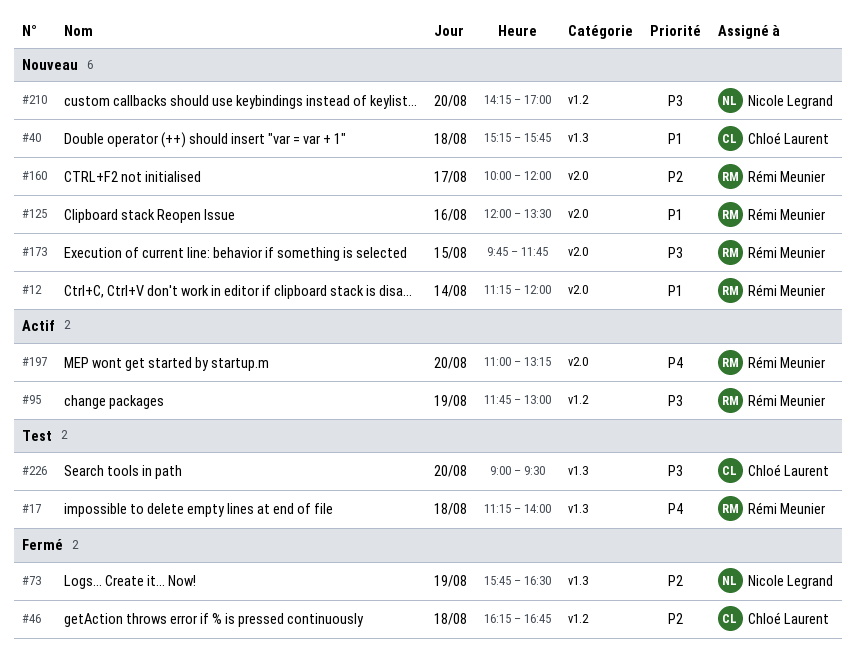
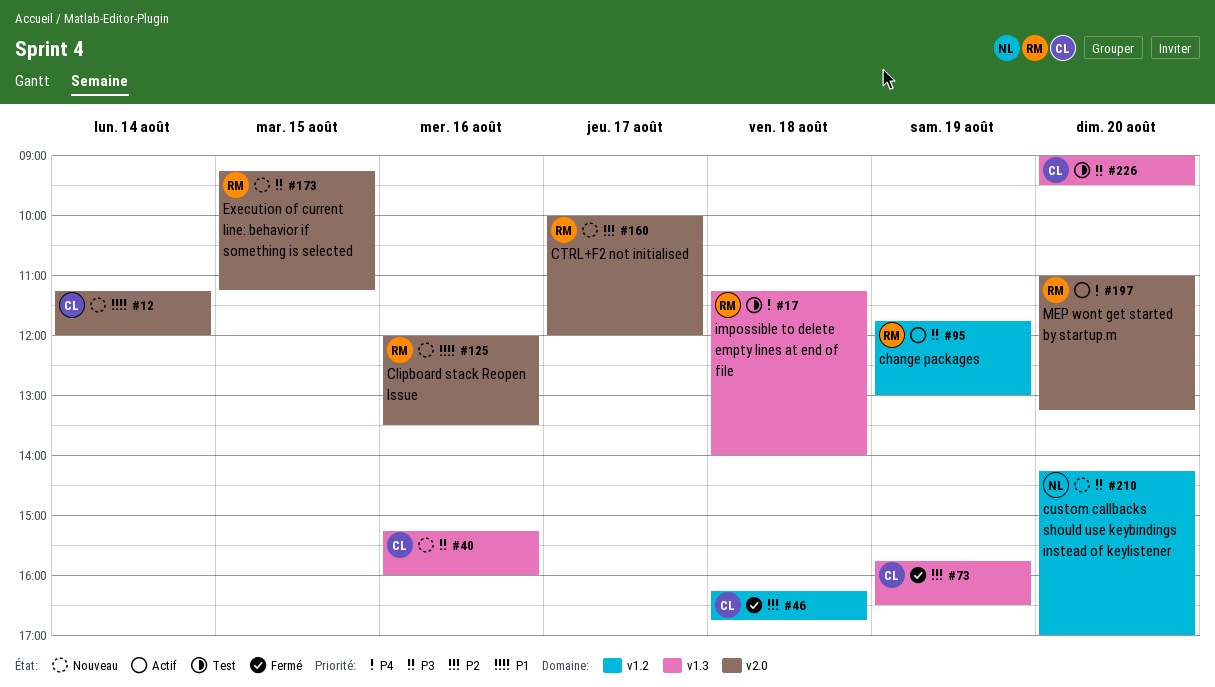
#12, owner: Rémi Meunier -> Chloé Laurent
#40, priority: P1 -> P3
#40, day: Aug 18 -> Aug 16
#40, ends: 15:45 -> 16:00
#73, owner: Nicole Legrand -> Chloé Laurent
#173, begins: 09:45 -> 09:15
#173, ends: 11:45 -> 11:15

